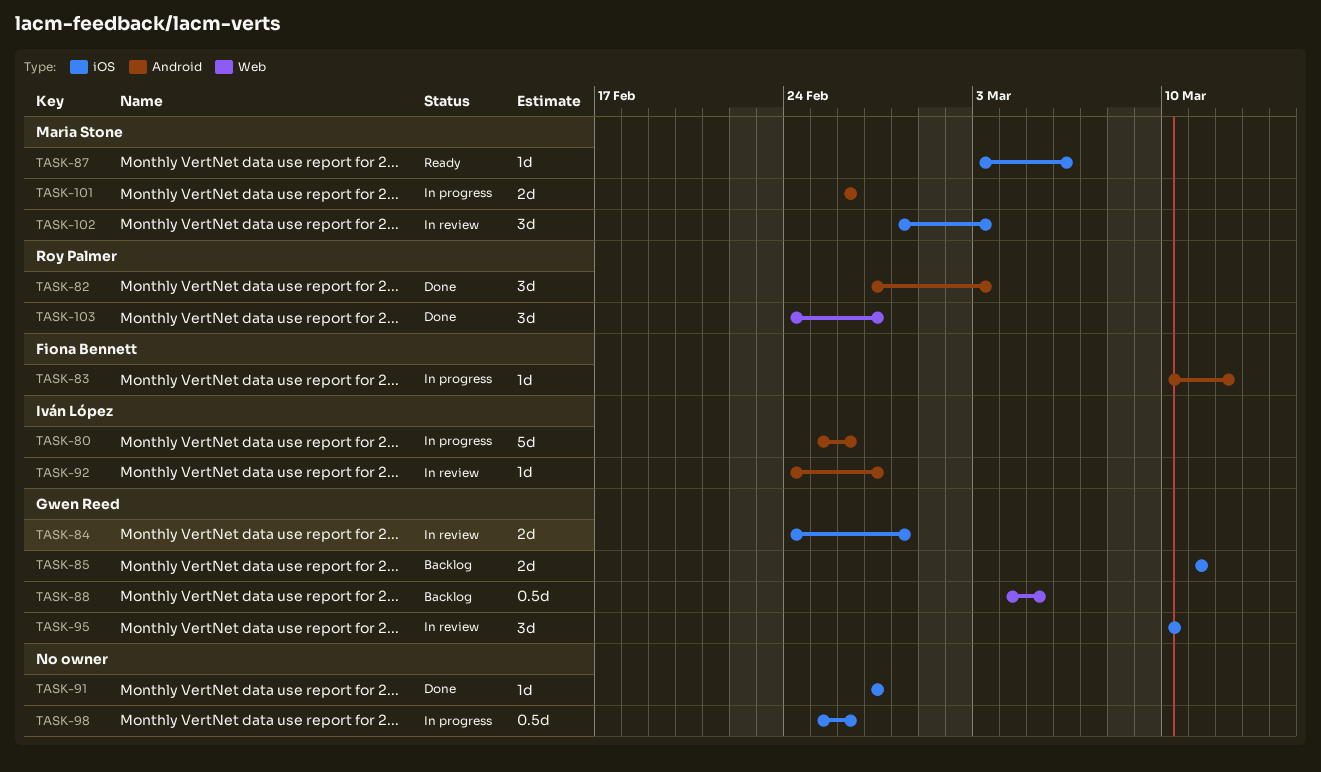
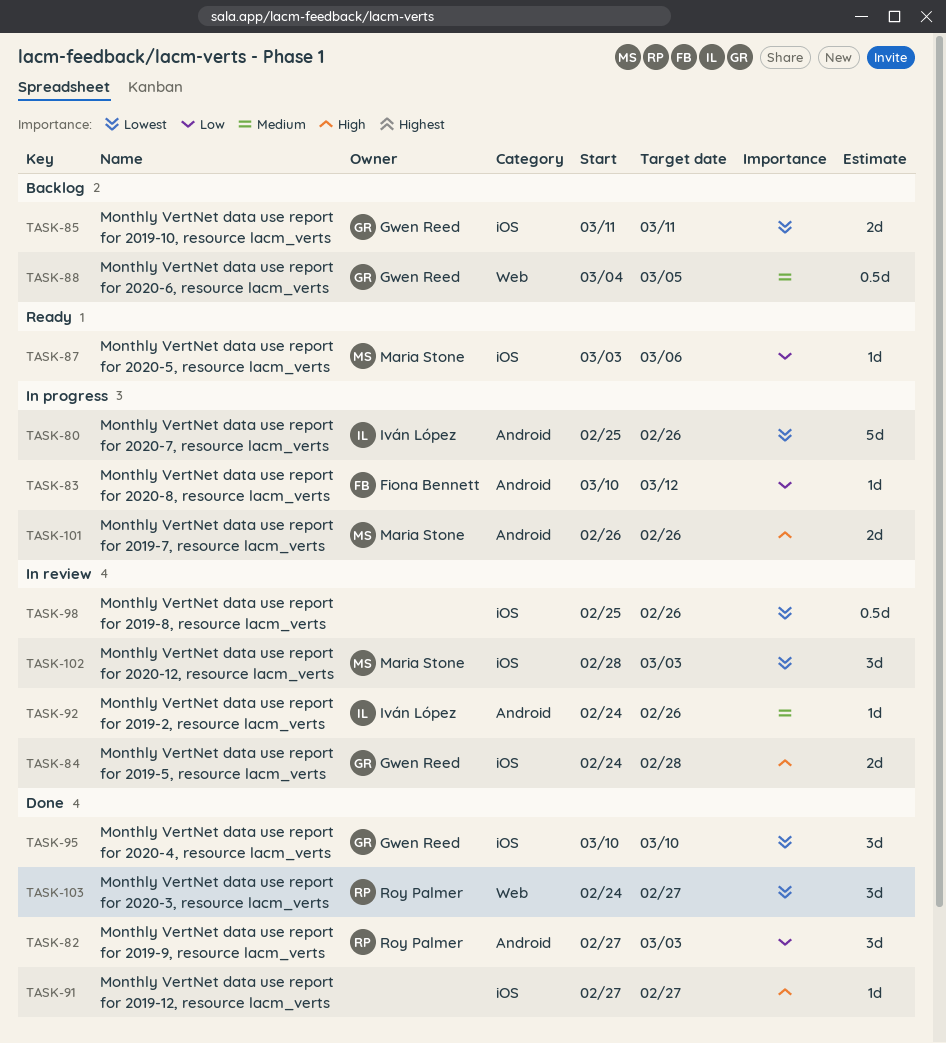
TASK-92, due: Feb 27 -> Feb 26
TASK-95, status: In review -> Done
TASK-98, status: In progress -> In review

